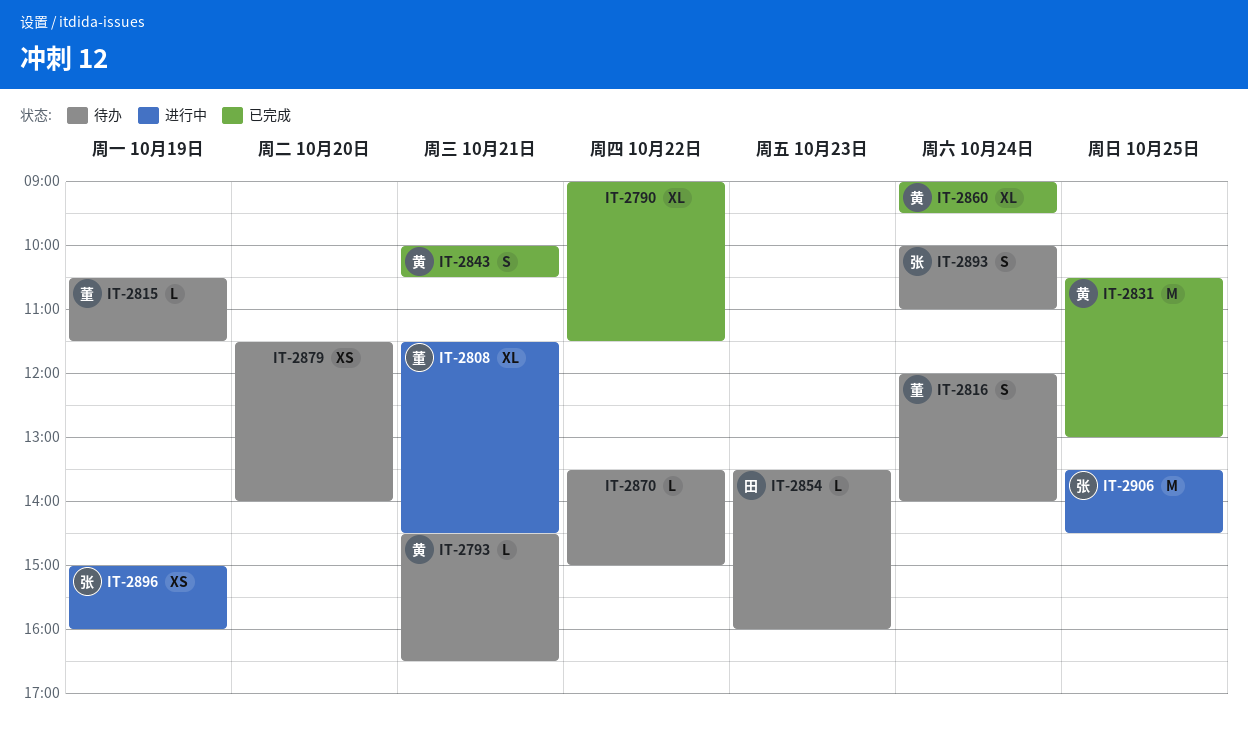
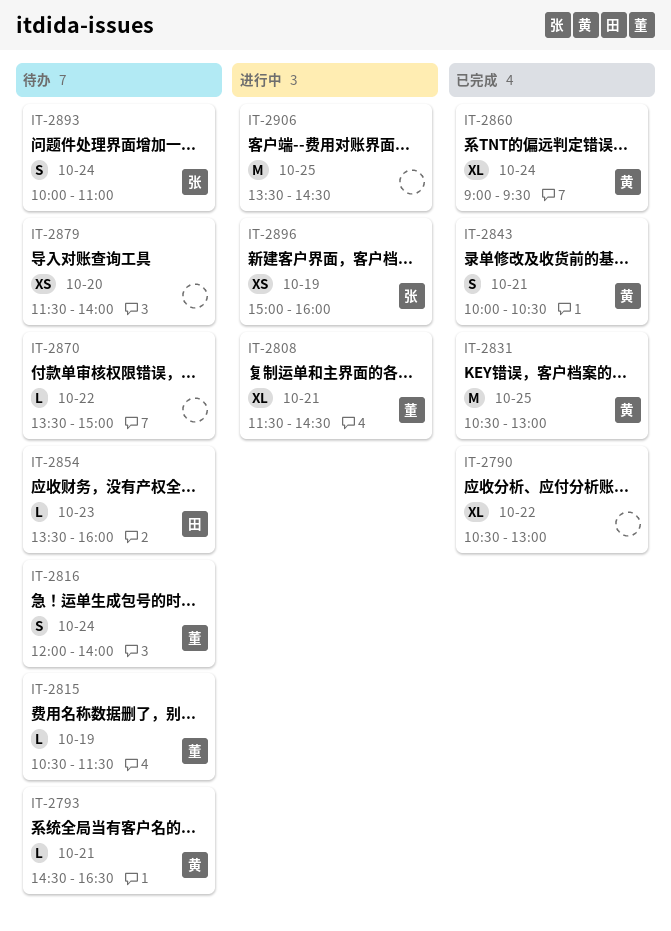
IT-2790, begins: 09:00 -> 10:30
IT-2790, ends: 11:30 -> 13:00
IT-2906, owner: 张 -> none

